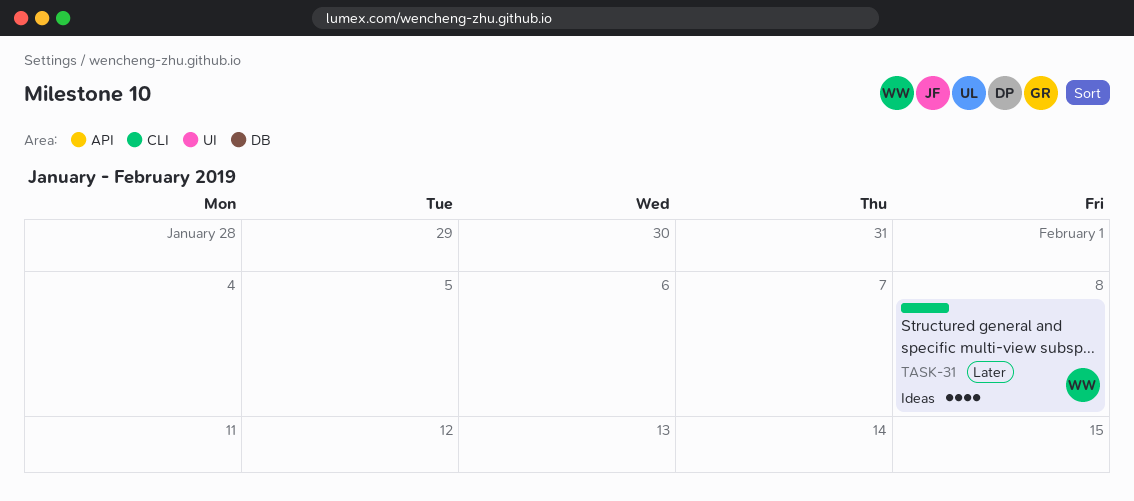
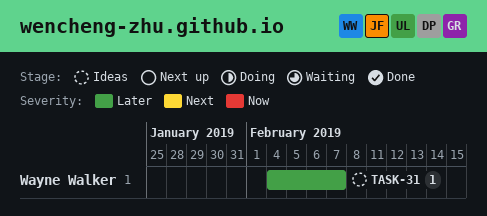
TASK-31, estimate: 4 -> 1
TASK-31, due: Feb 8 -> Feb 7

